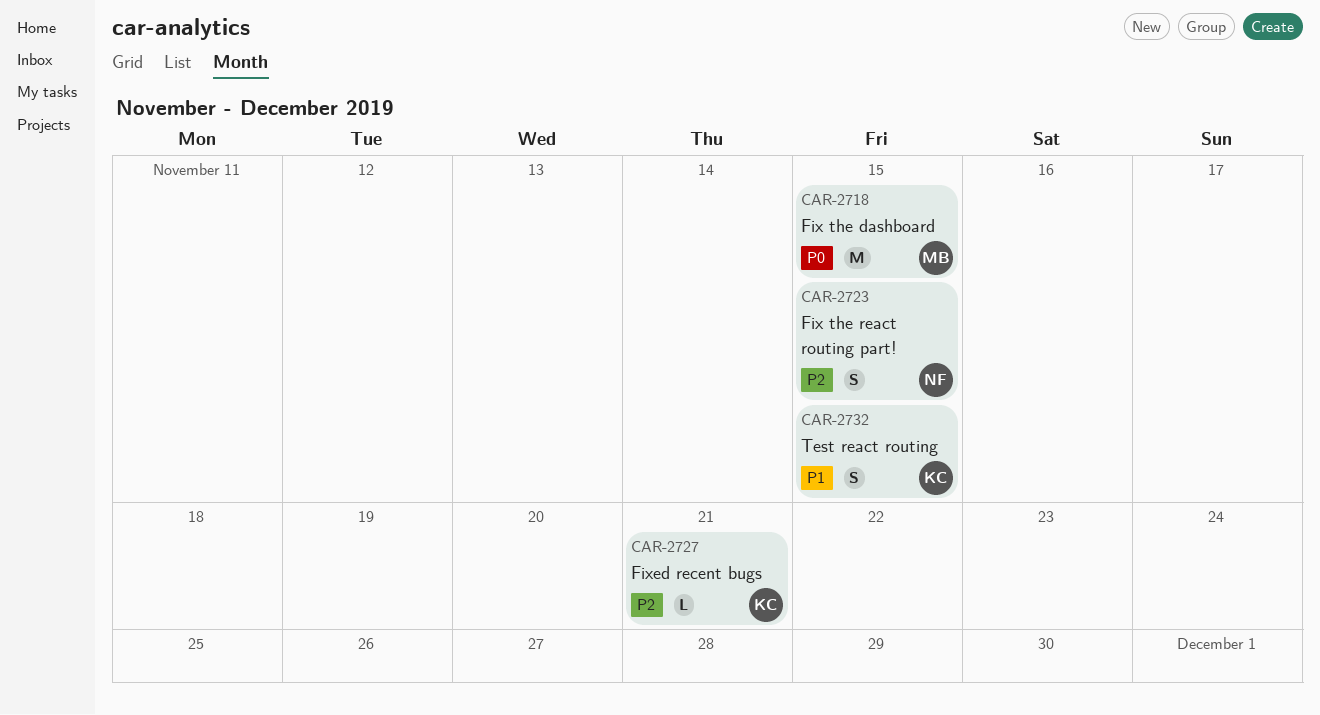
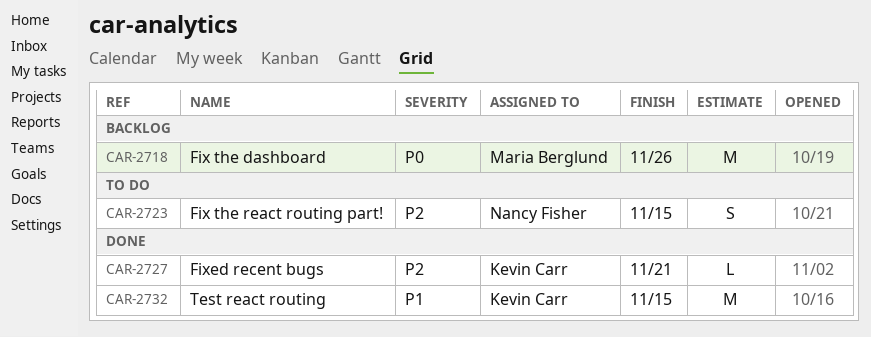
CAR-2718, due: Nov 15 -> Nov 26
CAR-2732, estimate: S -> M

